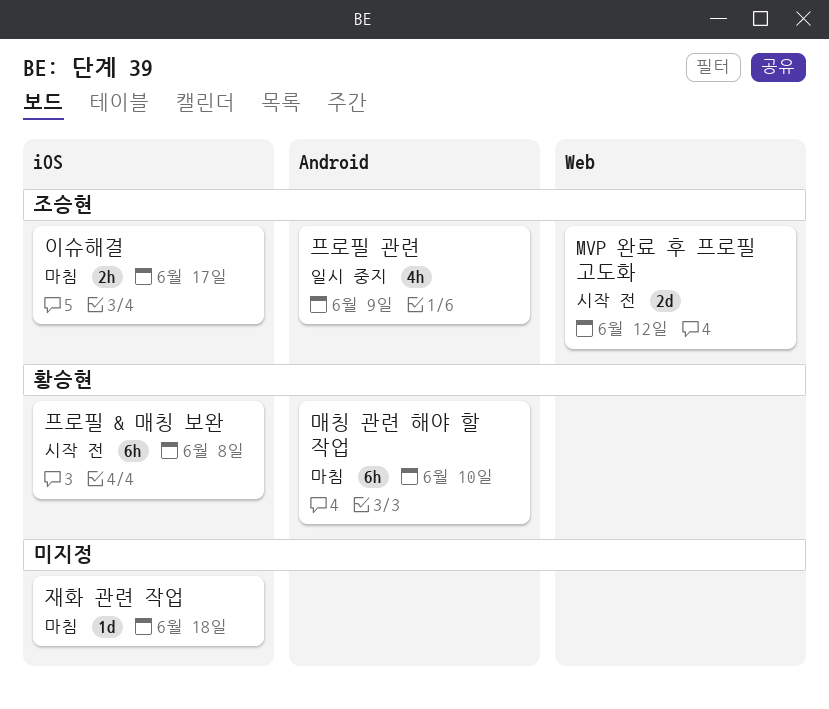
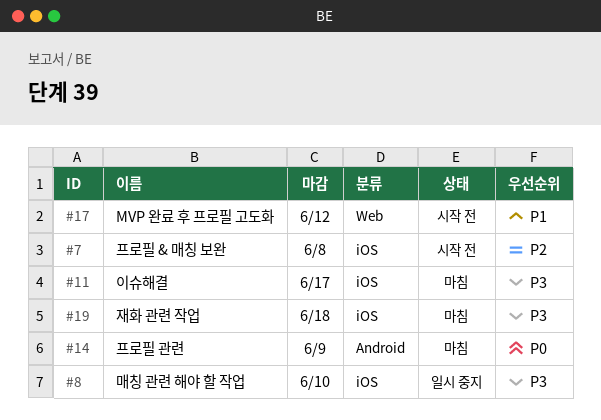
매칭 관련 해야 할 작업, status: 마침 -> 일시 중지
매칭 관련 해야 할 작업, label: Android -> iOS
프로필 관련, status: 일시 중지 -> 마침

